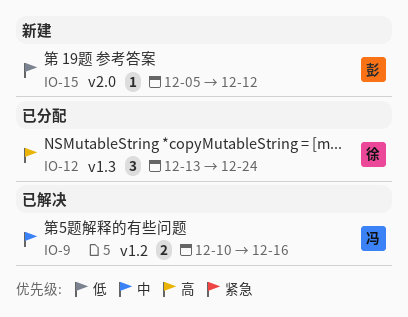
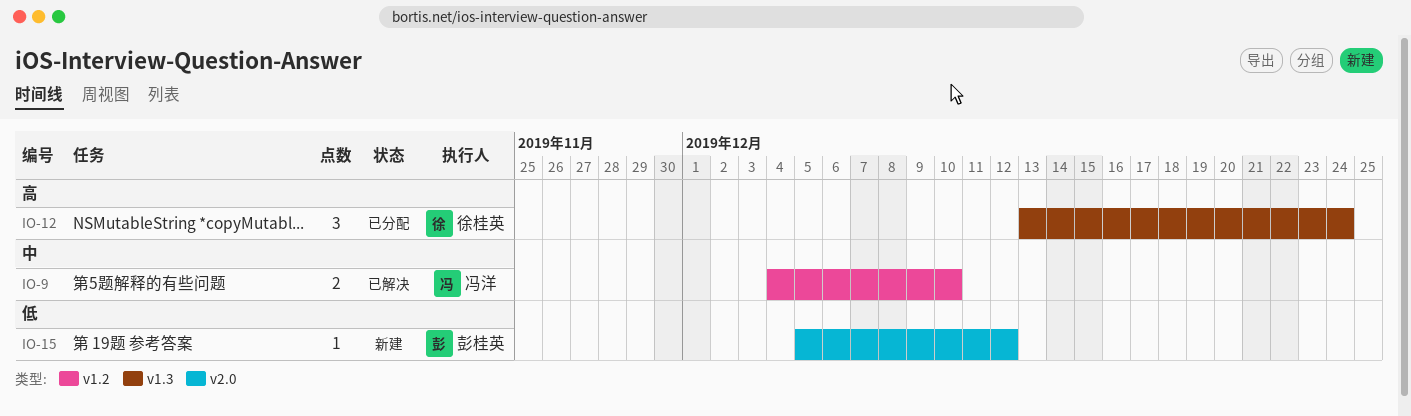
IO-9, start: Dec 10 -> Dec 4
IO-9, due: Dec 16 -> Dec 10

